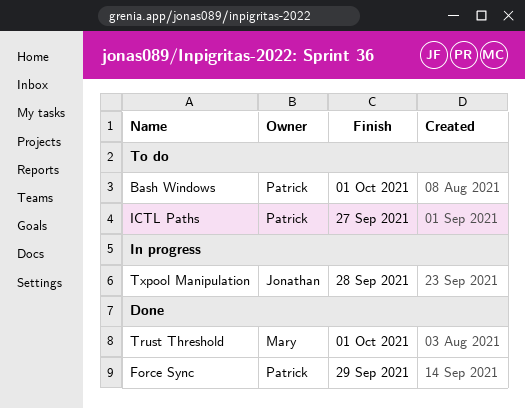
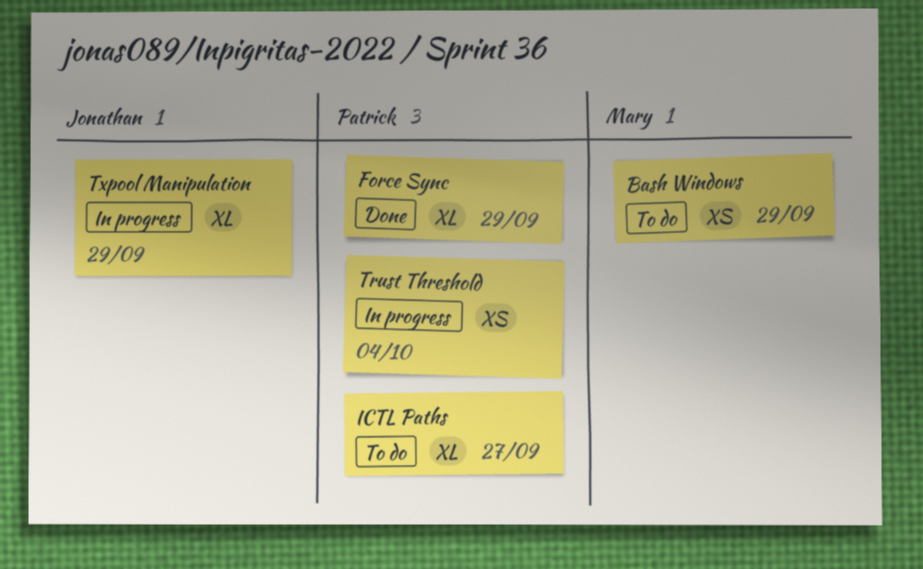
Bash Windows, owner: Patrick -> Mary
Bash Windows, due: Oct 1 -> Sep 29
Trust Threshold, status: Done -> In progress
Trust Threshold, owner: Mary -> Patrick
Trust Threshold, due: Oct 1 -> Oct 4
Txpool Manipulation, due: Sep 28 -> Sep 29

